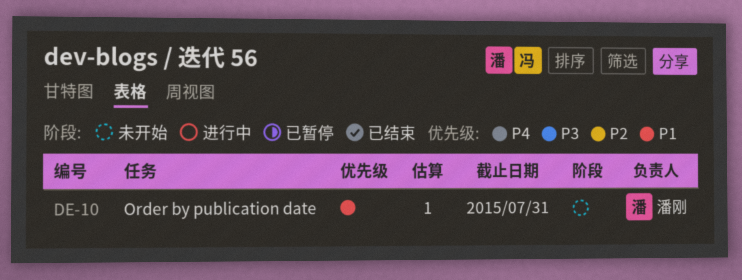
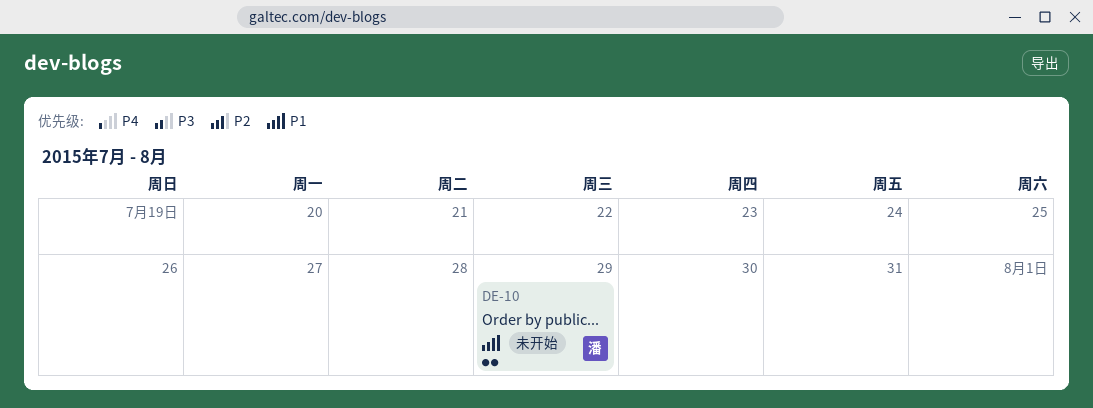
DE-10, estimate: 1 -> 2
DE-10, due: Jul 31 -> Jul 29

